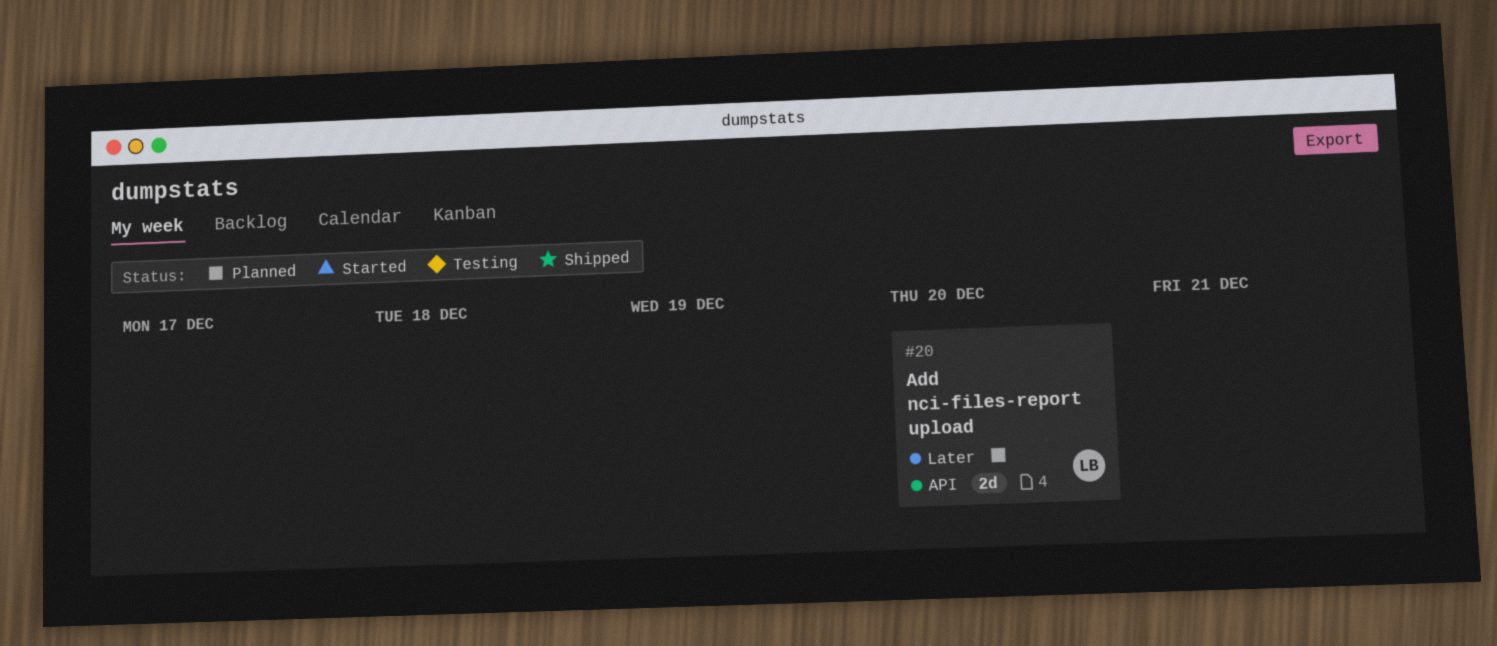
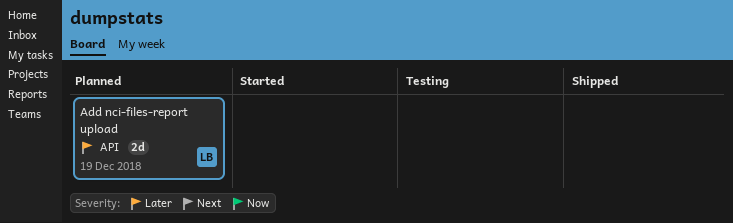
Add nci-files-report upload, due: Dec 20 -> Dec 19

